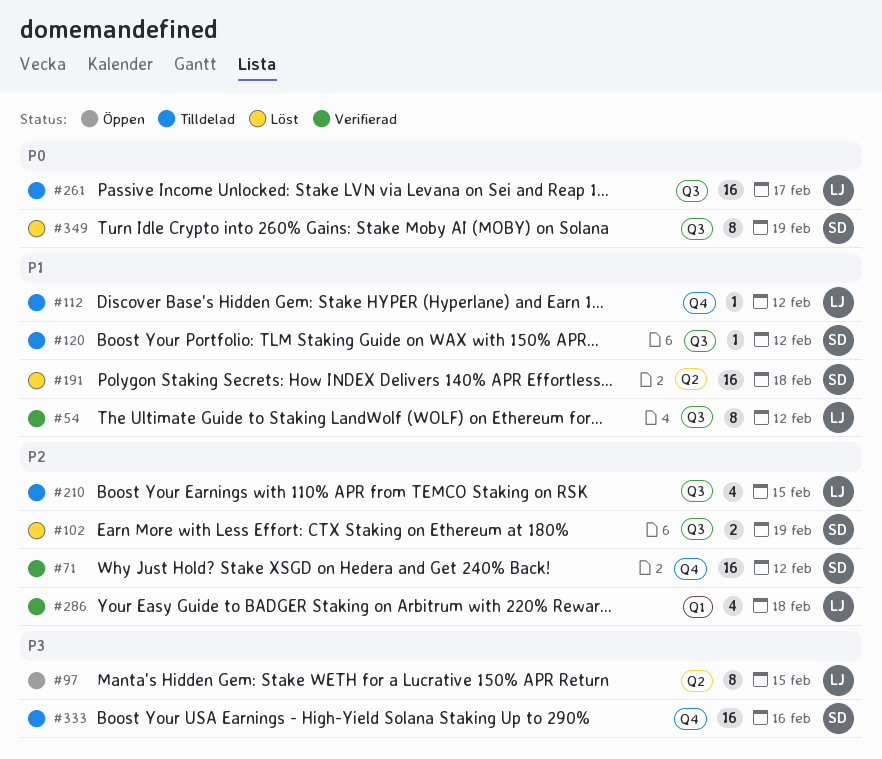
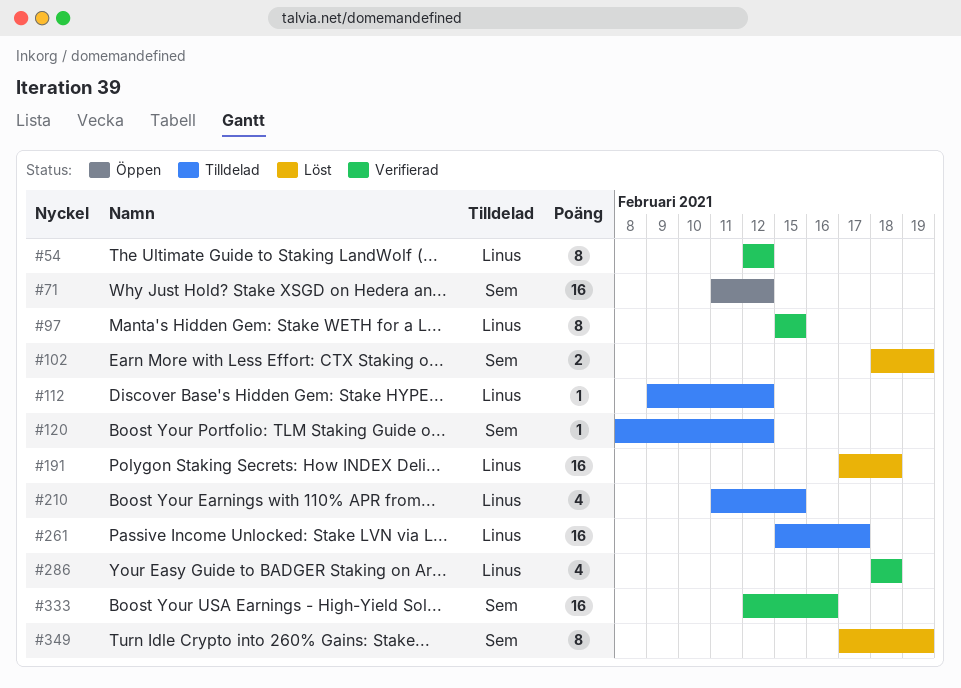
#71, status: Verifierad -> Öppen
#97, status: Öppen -> Verifierad
#191, owner: Sem -> Linus
#333, status: Tilldelad -> Verifierad

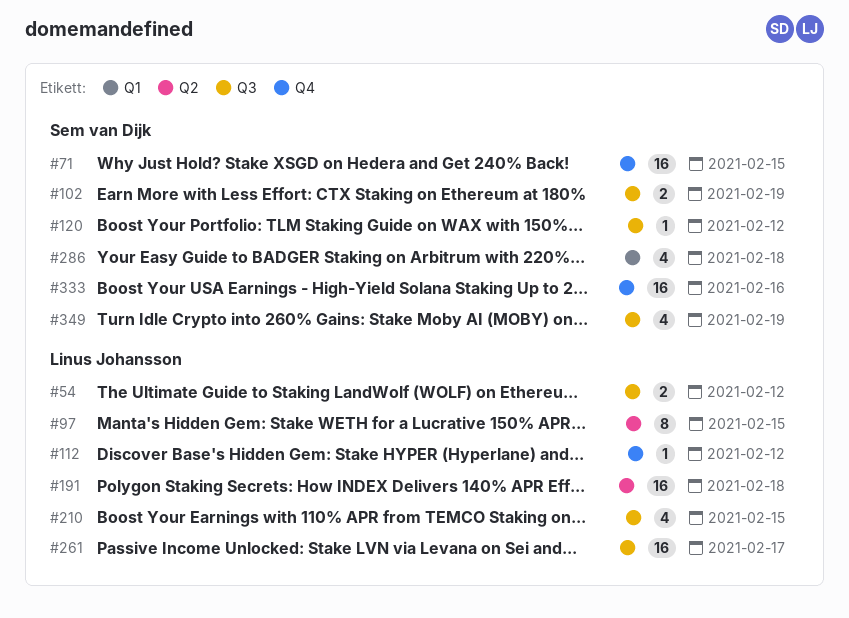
#54, estimate: 8 -> 2
#71, due: Feb 12 -> Feb 15
#286, owner: Linus Johansson -> Sem van Dijk
#349, estimate: 8 -> 4

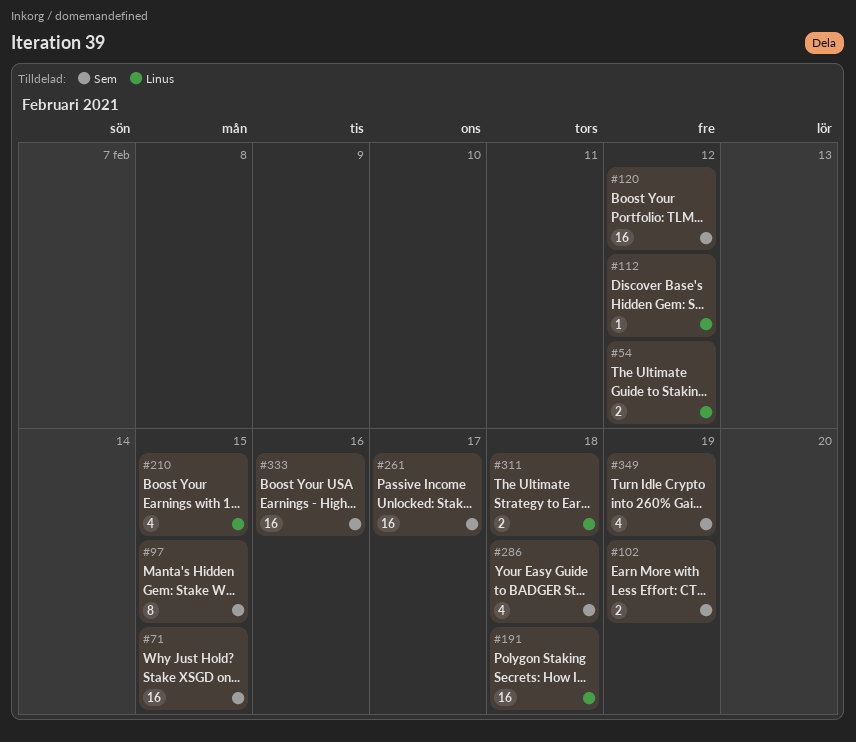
#97, owner: Linus Johansson -> Sem van Dijk
#120, estimate: 1 -> 16
#261, owner: Linus Johansson -> Sem van Dijk
#311: none -> present

